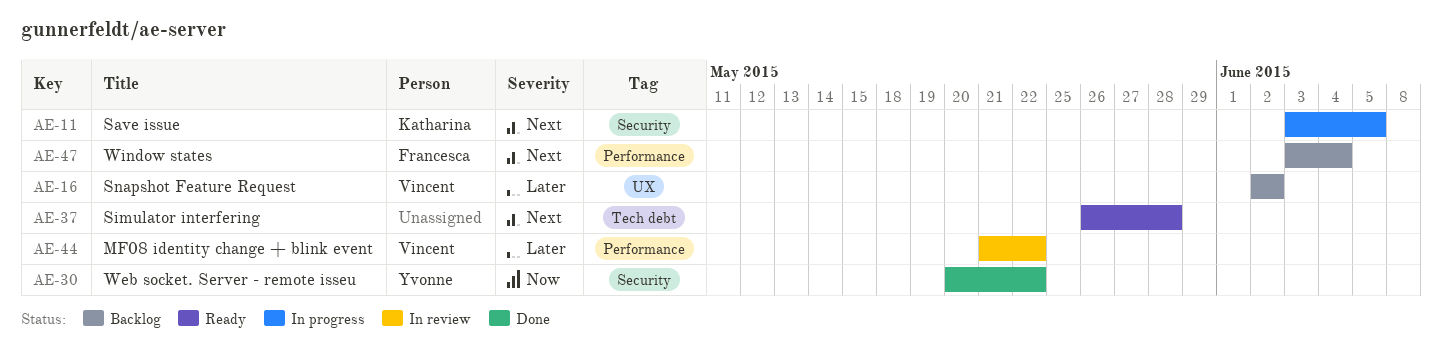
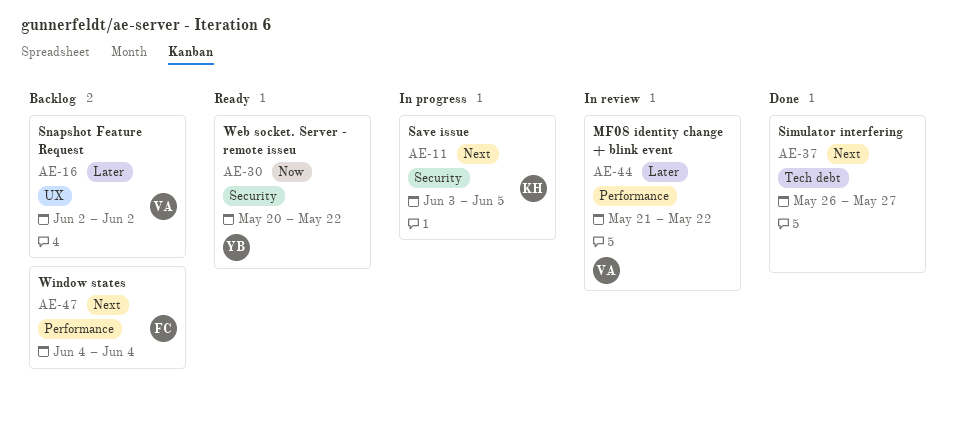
AE-30, status: Done -> Ready
AE-37, status: Ready -> Done
AE-37, due: May 28 -> May 27
AE-47, start: Jun 3 -> Jun 4

